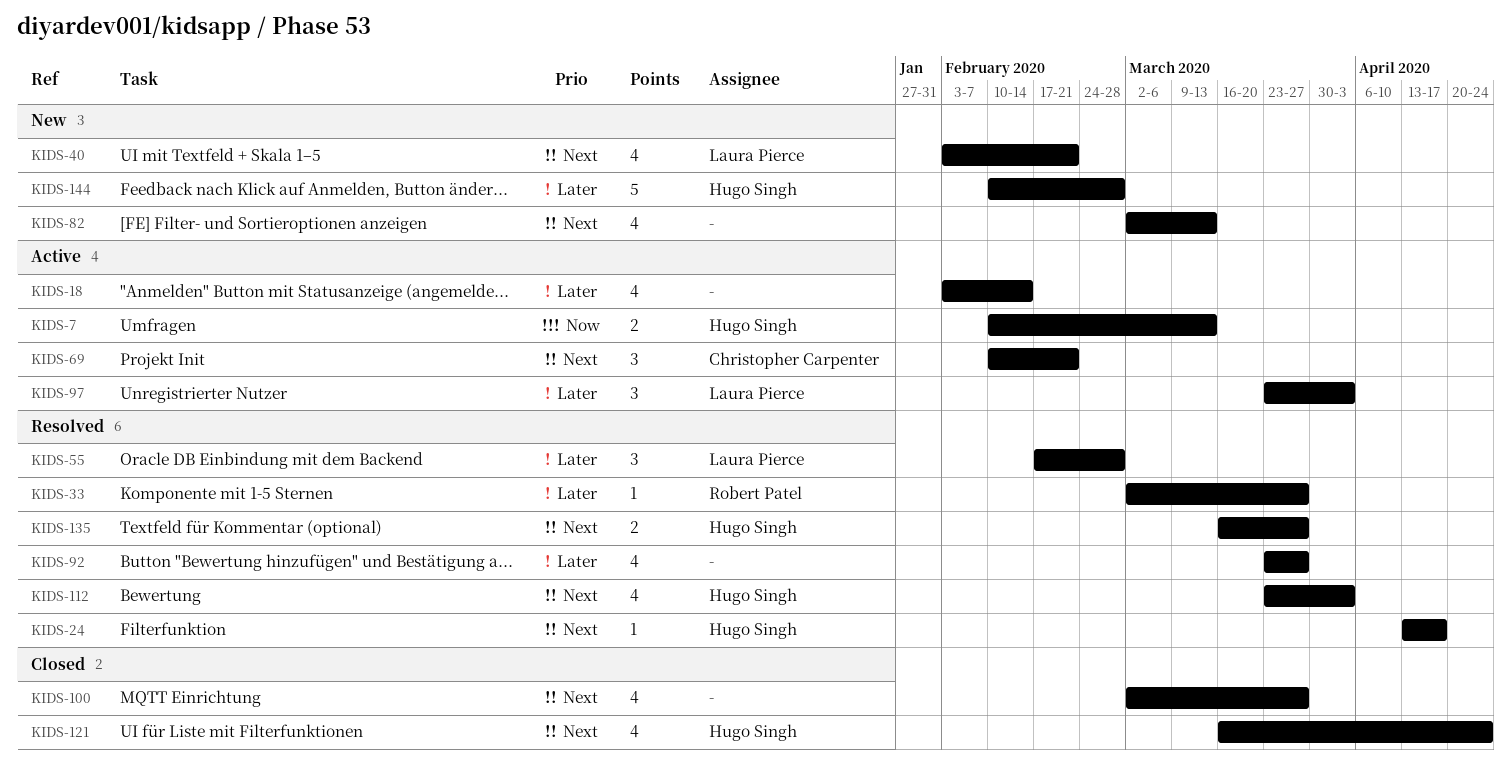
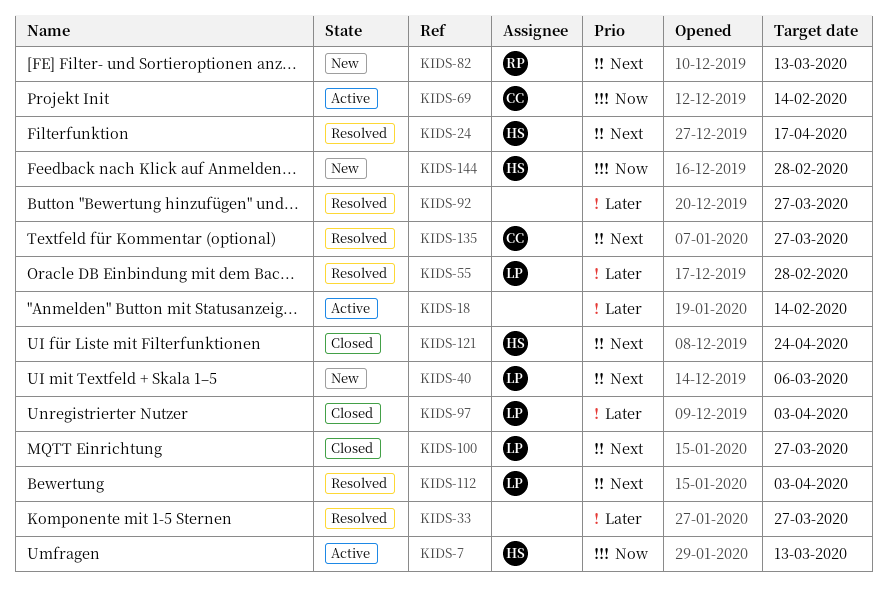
KIDS-33, owner: Robert Patel -> none
KIDS-40, due: Feb 21 -> Mar 6
KIDS-69, priority: Next -> Now
KIDS-69, due: Feb 21 -> Feb 14
KIDS-82, owner: none -> Robert Patel
KIDS-97, status: Active -> Closed
KIDS-100, owner: none -> Laura Pierce
KIDS-112, owner: Hugo Singh -> Laura Pierce
KIDS-135, owner: Hugo Singh -> Christopher Carpenter
KIDS-144, priority: Later -> Now

